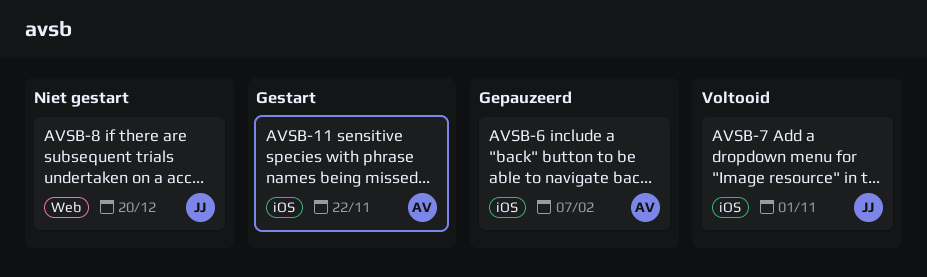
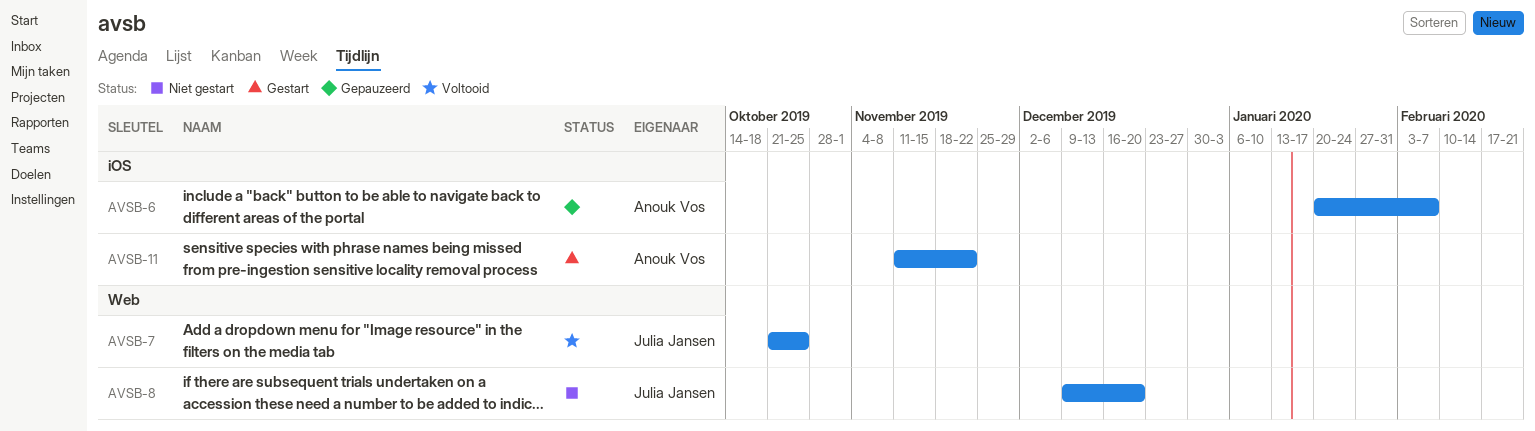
AVSB-7, label: iOS -> Web
AVSB-7, due: Nov 1 -> Oct 25

